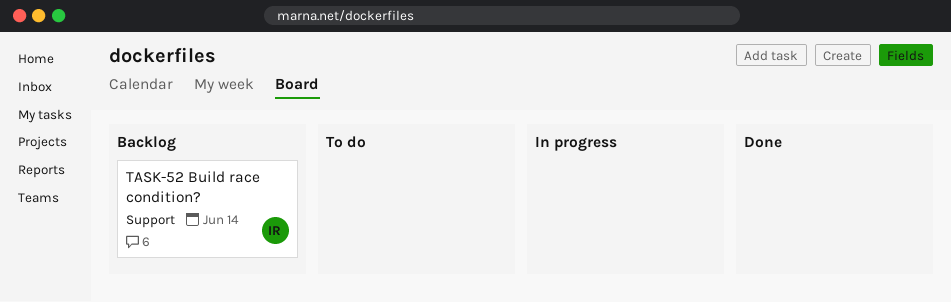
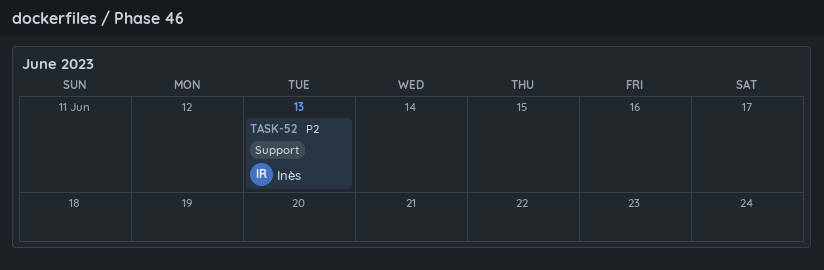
TASK-52, due: Jun 14 -> Jun 13

